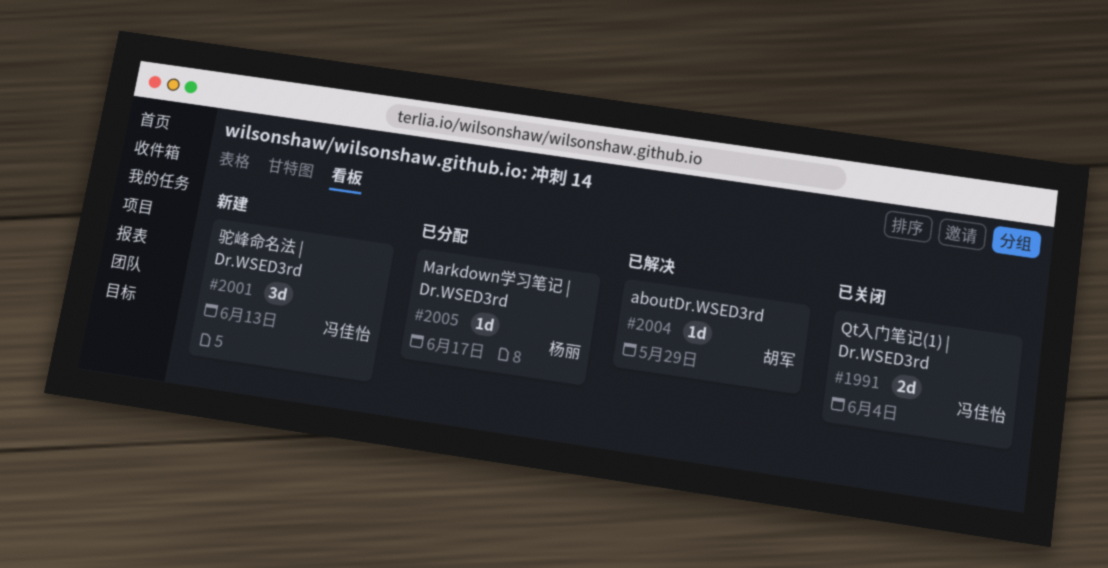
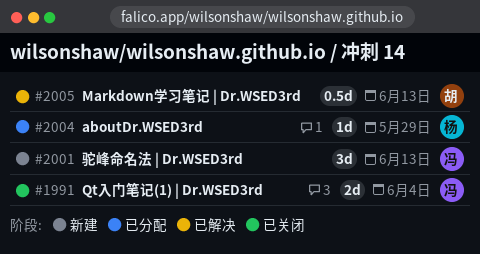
#2004, status: 已解决 -> 已分配
#2004, owner: 胡军 -> 杨丽
#2005, status: 已分配 -> 已解决
#2005, owner: 杨丽 -> 胡军
#2005, estimate: 1d -> 0.5d
#2005, due: Jun 17 -> Jun 13

